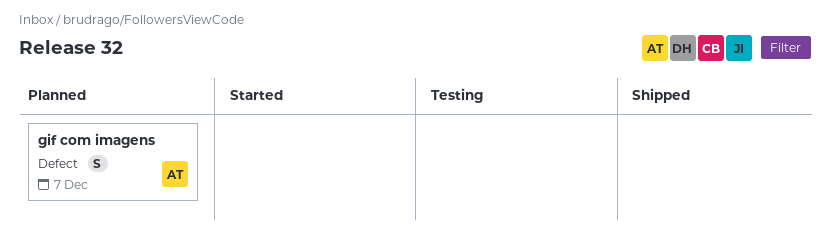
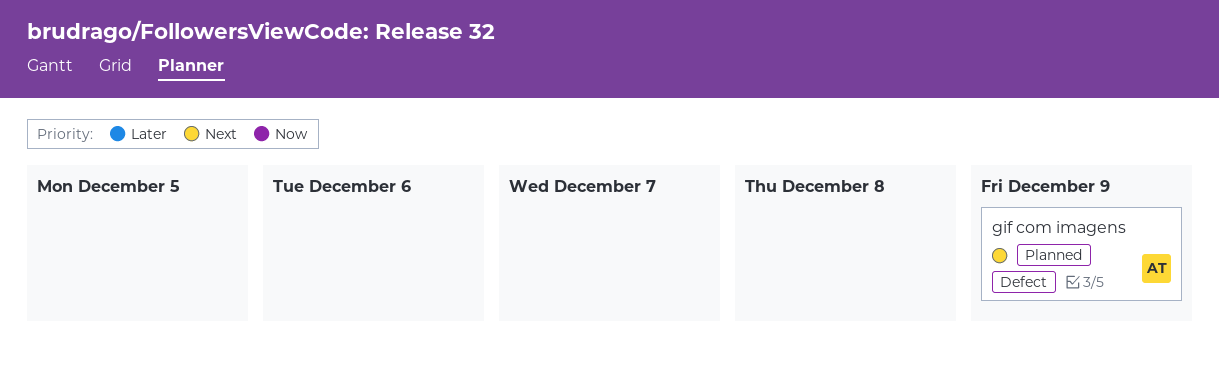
gif com imagens, due: Dec 7 -> Dec 9

